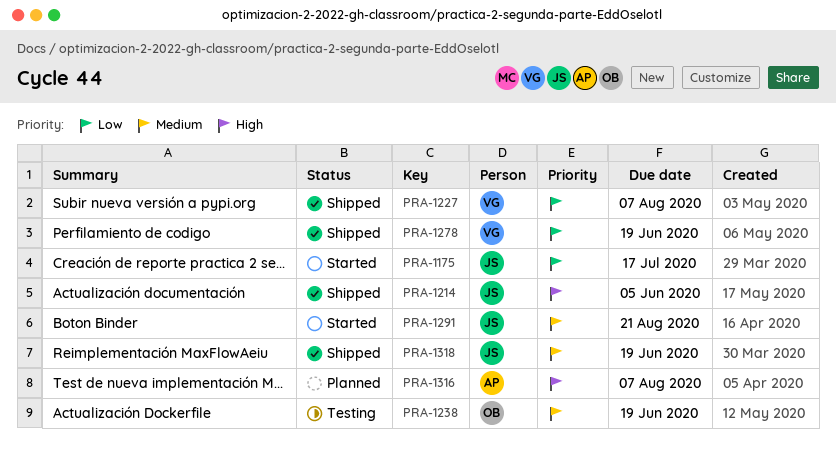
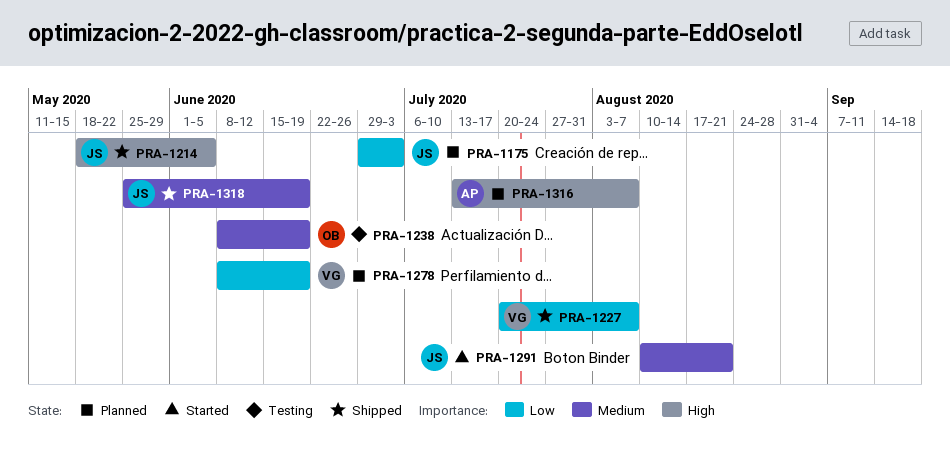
PRA-1175, status: Started -> Planned
PRA-1175, due: Jul 17 -> Jul 3
PRA-1278, status: Shipped -> Planned

